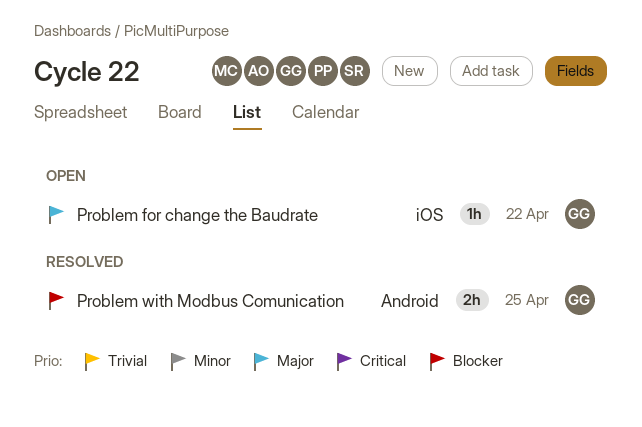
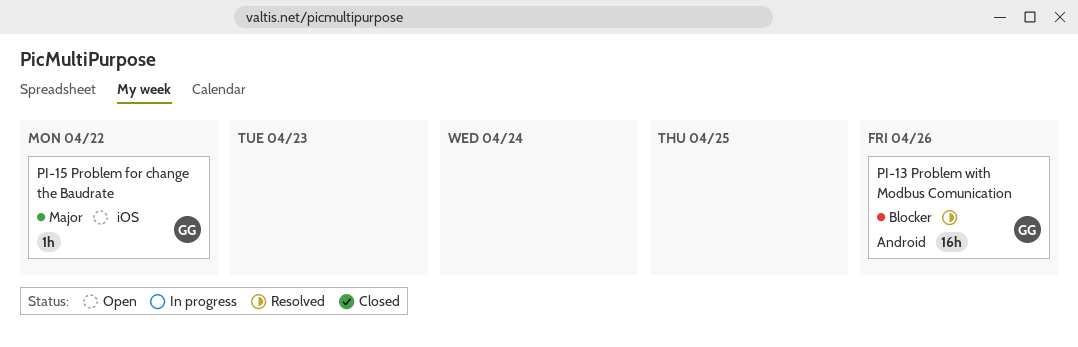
Problem with Modbus Comunication, estimate: 2h -> 16h
Problem with Modbus Comunication, due: Apr 25 -> Apr 26

